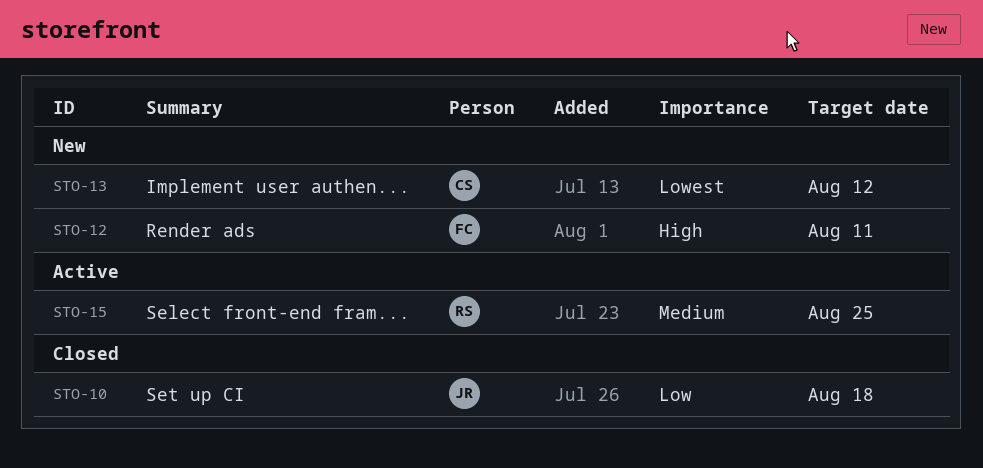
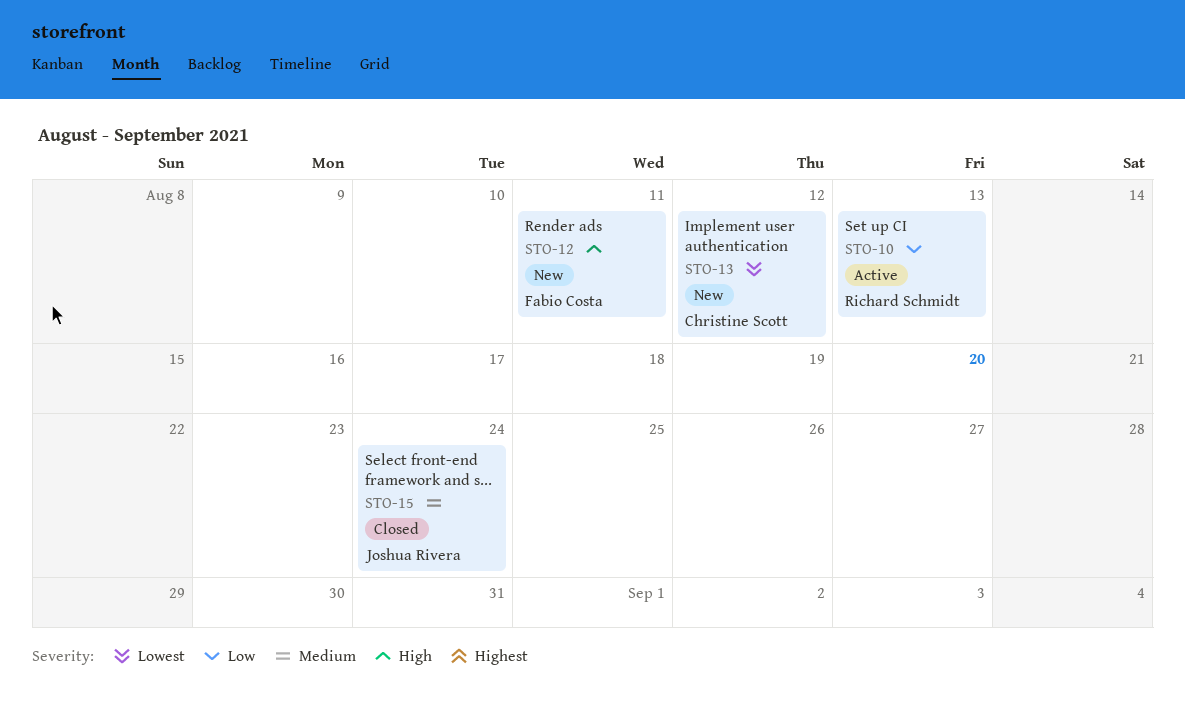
STO-10, status: Closed -> Active
STO-10, owner: Joshua Rivera -> Richard Schmidt
STO-10, due: Aug 18 -> Aug 13
STO-15, status: Active -> Closed
STO-15, owner: Richard Schmidt -> Joshua Rivera
STO-15, due: Aug 25 -> Aug 24

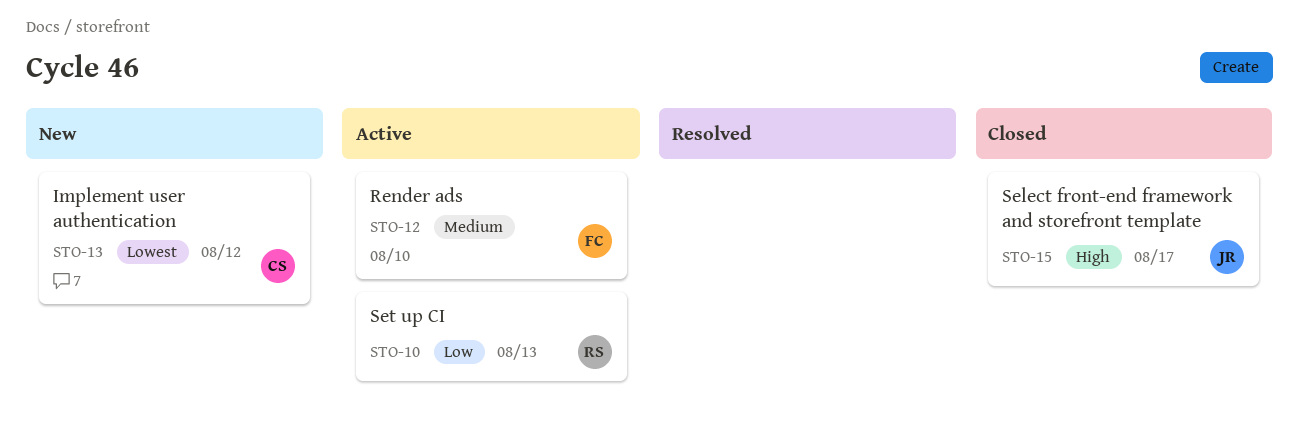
STO-12, status: New -> Active
STO-12, priority: High -> Medium
STO-12, due: Aug 11 -> Aug 10
STO-15, priority: Medium -> High
STO-15, due: Aug 24 -> Aug 17

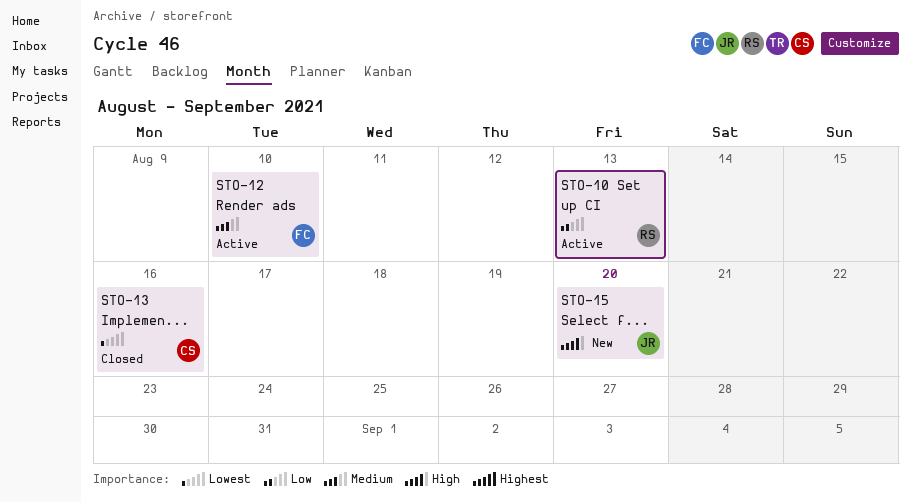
STO-13, status: New -> Closed
STO-13, due: Aug 12 -> Aug 16
STO-15, status: Closed -> New
STO-15, due: Aug 17 -> Aug 20

